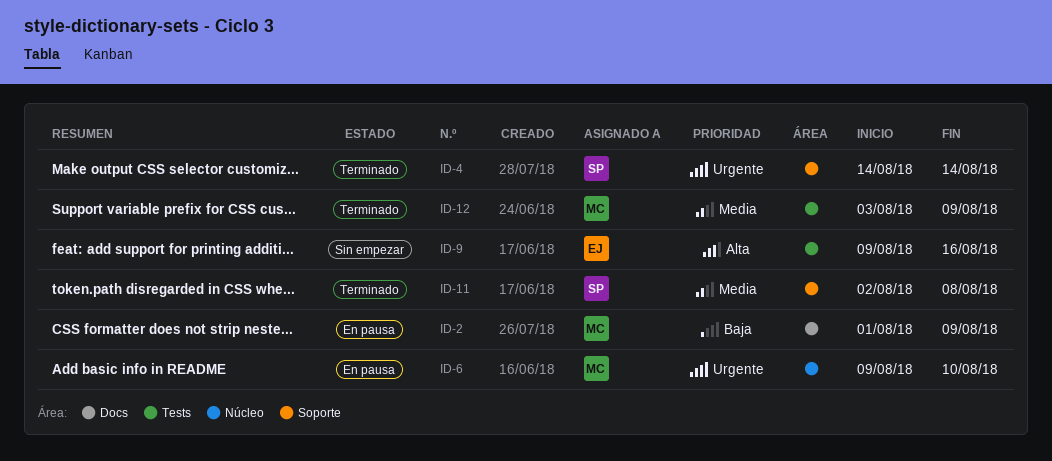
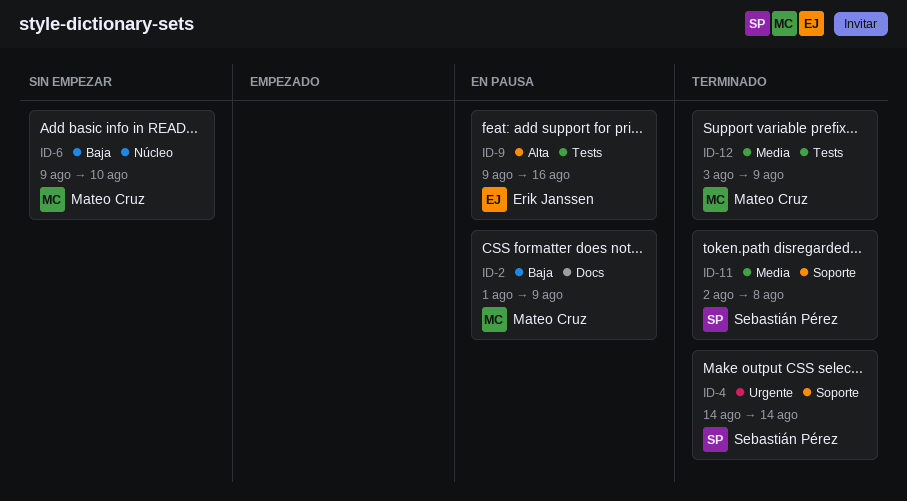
ID-6, status: En pausa -> Sin empezar
ID-6, priority: Urgente -> Baja
ID-9, status: Sin empezar -> En pausa

